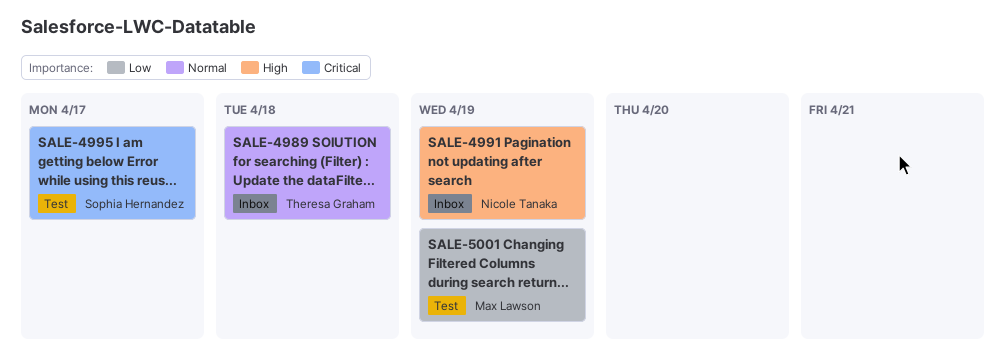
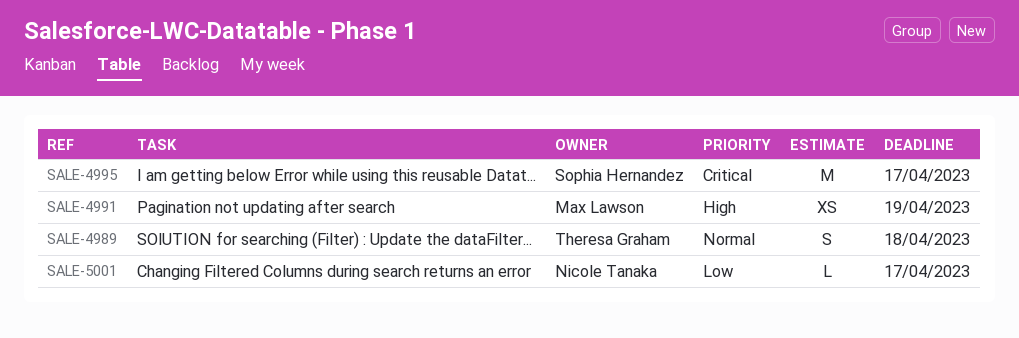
SALE-4991, owner: Nicole Tanaka -> Max Lawson
SALE-5001, owner: Max Lawson -> Nicole Tanaka
SALE-5001, due: Apr 19 -> Apr 17

